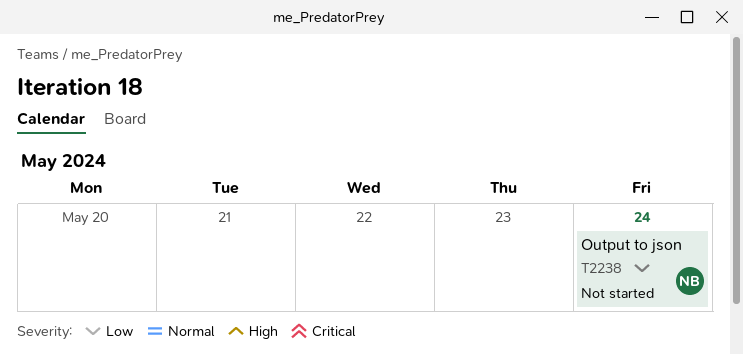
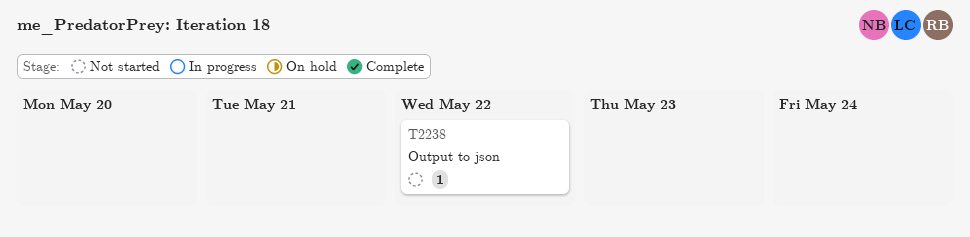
T2238, due: May 24 -> May 22

